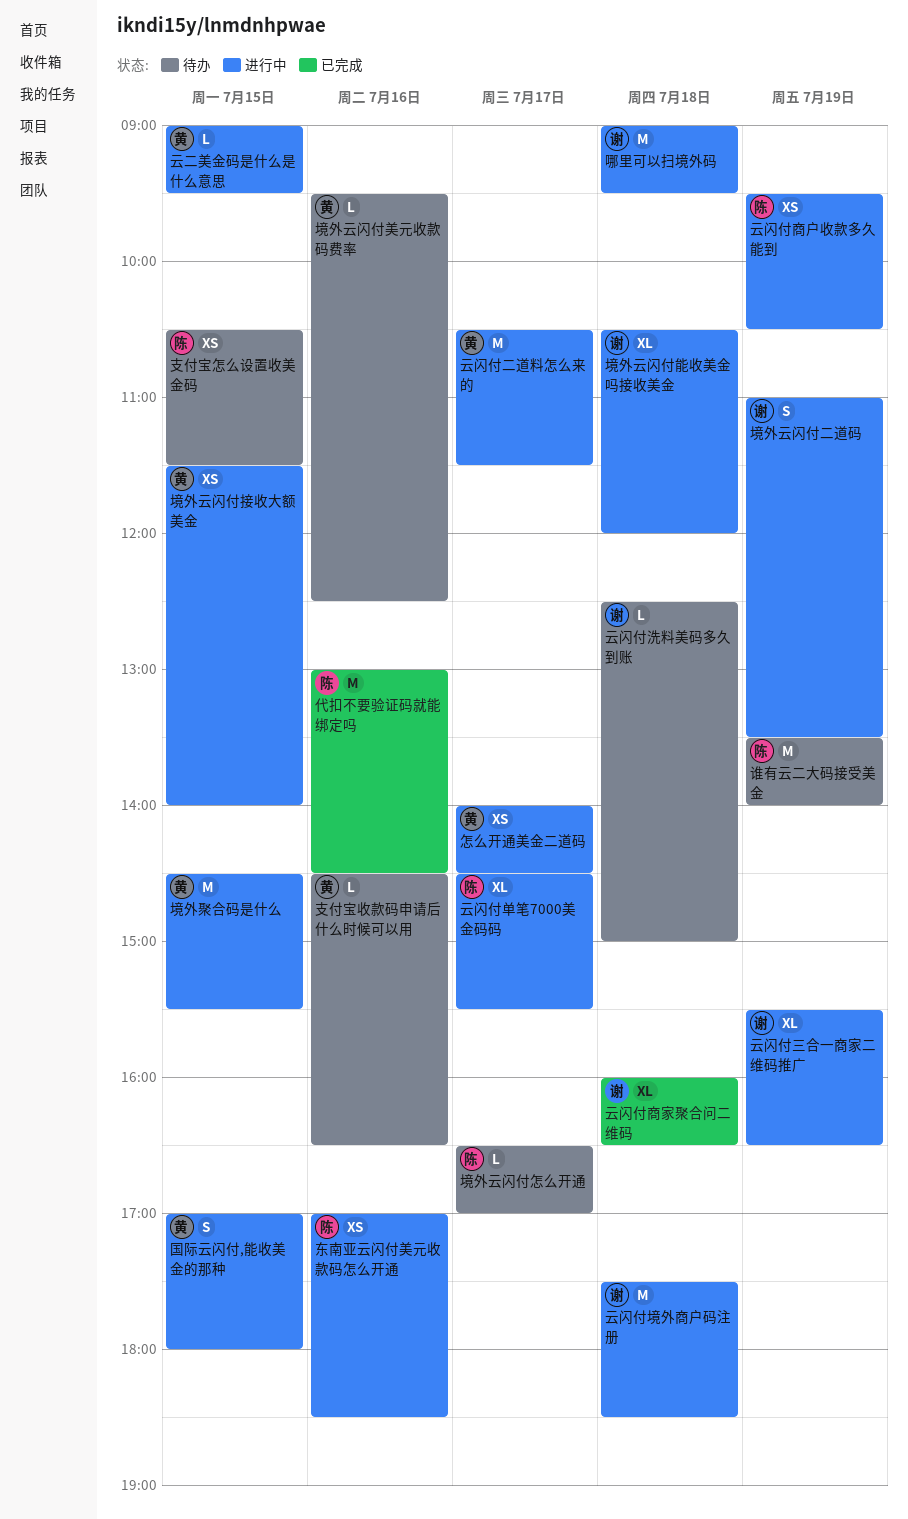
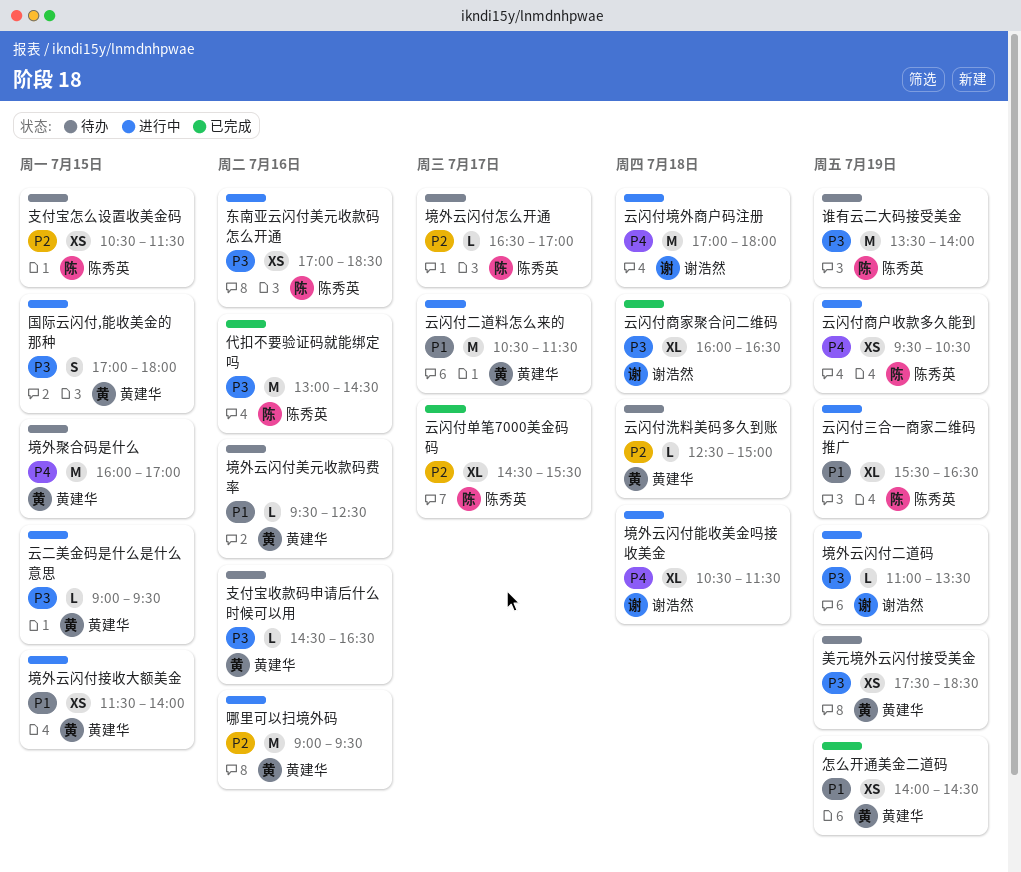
云闪付三合一商家二维码推广, owner: 谢浩然 -> 陈秀英
云闪付单笔7000美金码码, status: 进行中 -> 已完成
云闪付境外商户码注册, begins: 17:30 -> 17:00
云闪付境外商户码注册, ends: 18:30 -> 18:00
云闪付洗料美码多久到账, owner: 谢浩然 -> 黄建华
哪里可以扫境外码, owner: 谢浩然 -> 黄建华
哪里可以扫境外码, day: Jul 18 -> Jul 16
境外云闪付二道码, estimate: S -> L
境外云闪付能收美金吗接收美金, ends: 12:00 -> 11:30
境外聚合码是什么, status: 进行中 -> 待办
境外聚合码是什么, begins: 14:30 -> 16:00
境外聚合码是什么, ends: 15:30 -> 17:00
怎么开通美金二道码, status: 进行中 -> 已完成
怎么开通美金二道码, day: Jul 17 -> Jul 19
美元境外云闪付接受美金: none -> present

